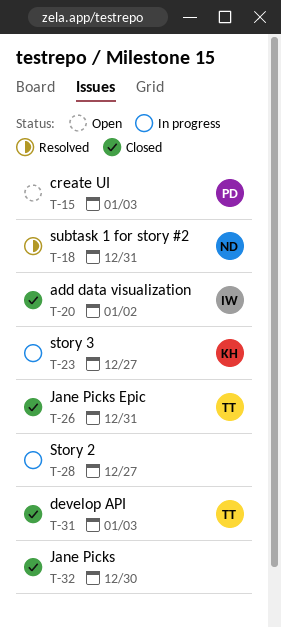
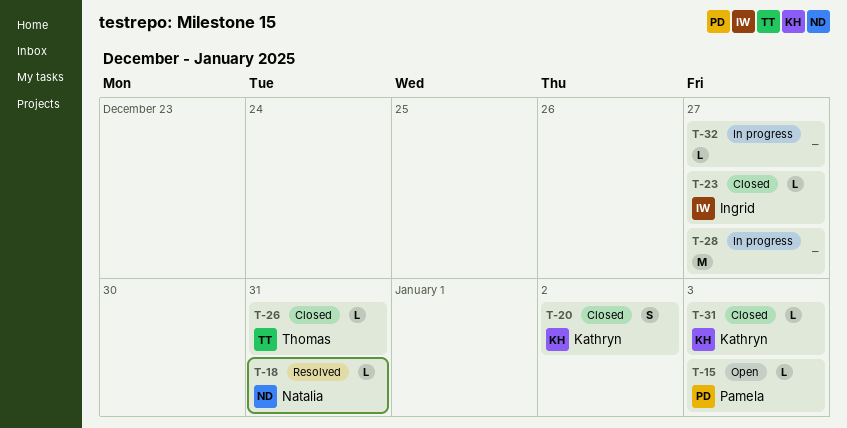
T-20, owner: Ingrid -> Kathryn
T-23, status: In progress -> Closed
T-23, owner: Kathryn -> Ingrid
T-31, owner: Thomas -> Kathryn
T-32, status: Closed -> In progress
T-32, due: Dec 30 -> Dec 27

